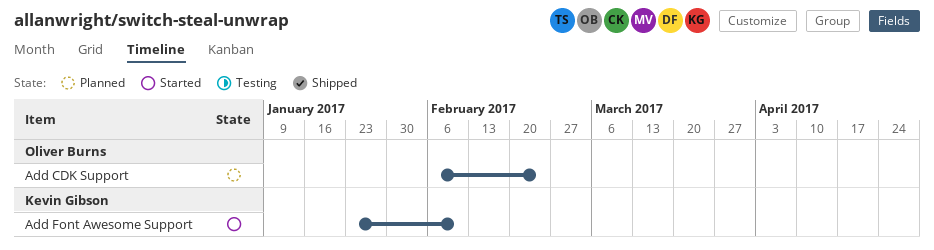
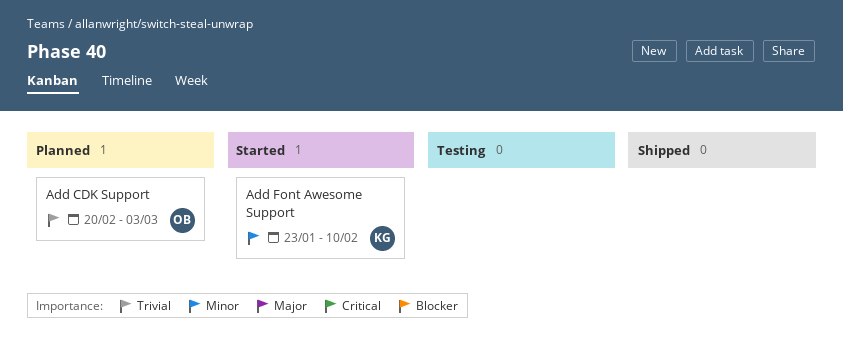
Add CDK Support, start: Feb 6 -> Feb 20
Add CDK Support, due: Feb 24 -> Mar 3

